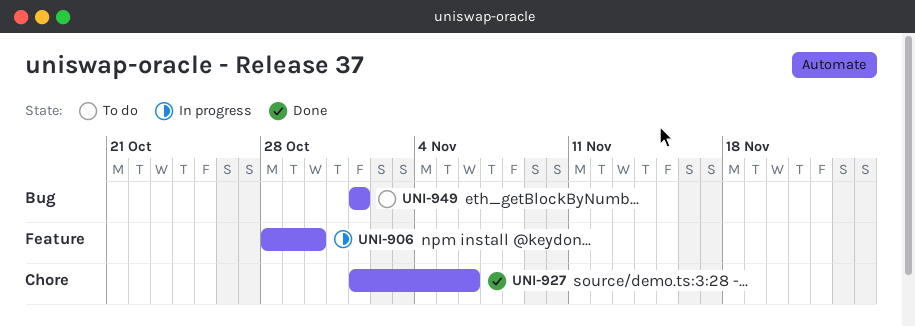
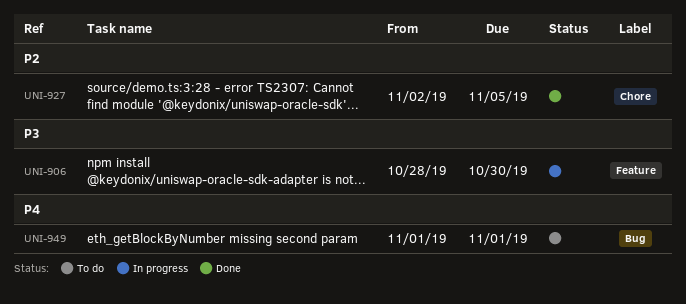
UNI-927, start: Nov 1 -> Nov 2
UNI-927, due: Nov 6 -> Nov 5

